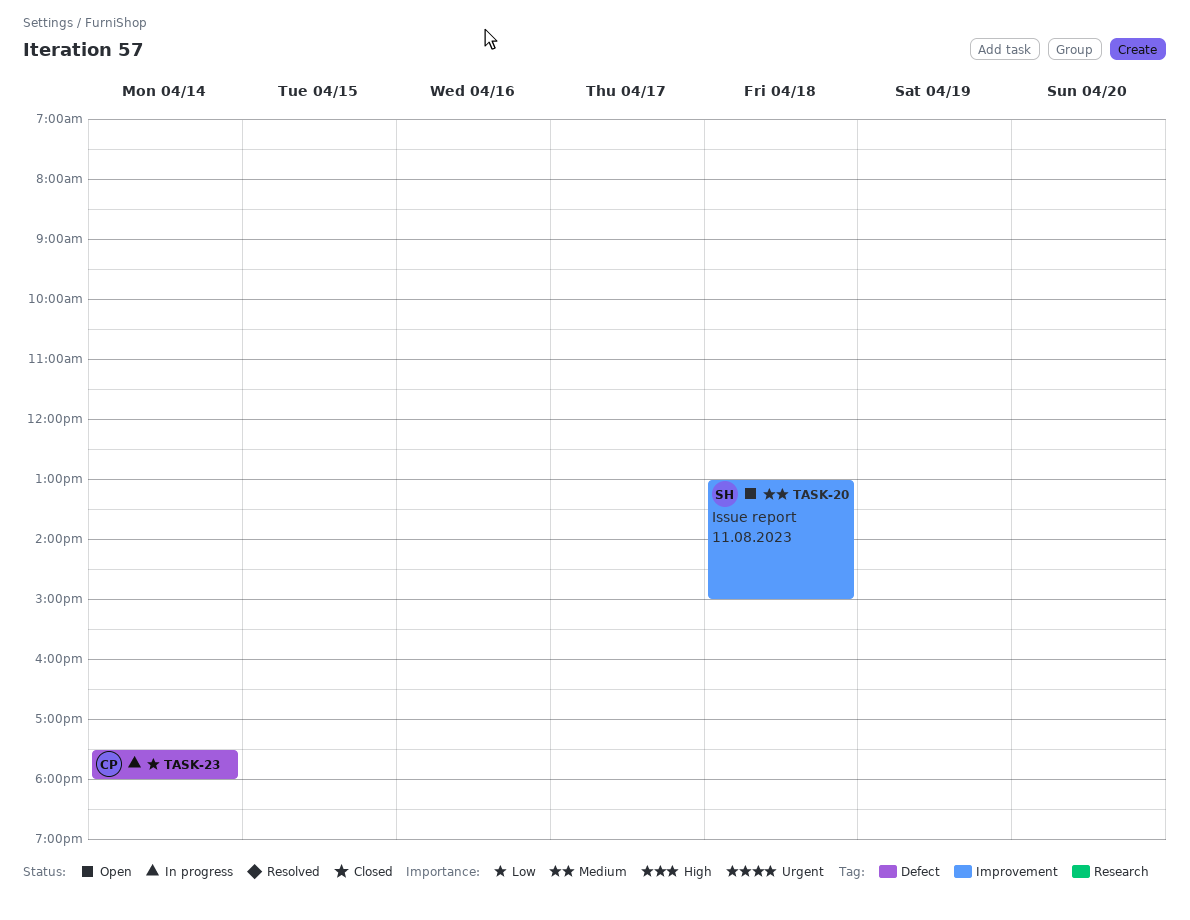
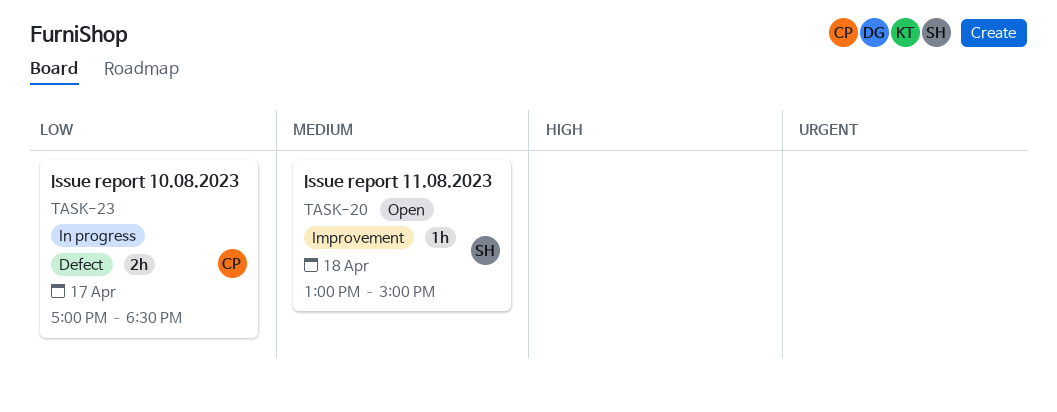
TASK-23, day: Apr 14 -> Apr 17
TASK-23, begins: 17:30 -> 17:00
TASK-23, ends: 18:00 -> 18:30

